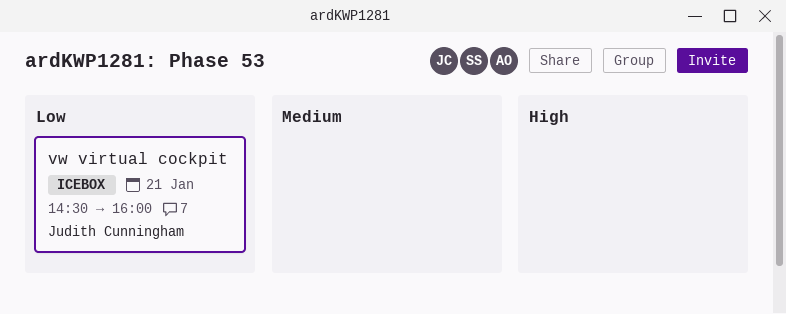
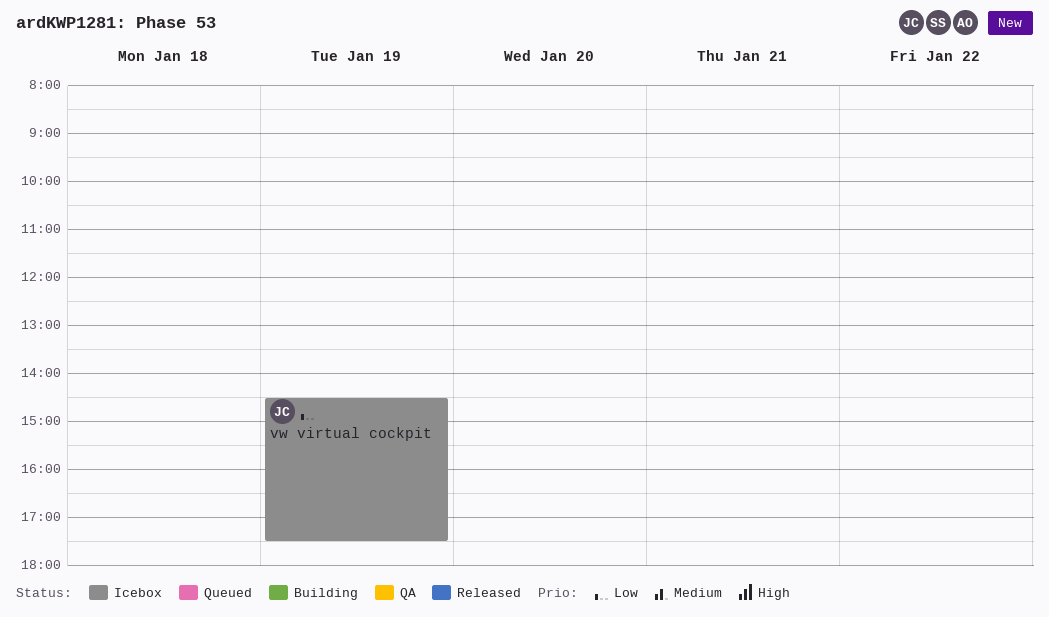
vw virtual cockpit, day: Jan 21 -> Jan 19
vw virtual cockpit, ends: 16:00 -> 17:30

